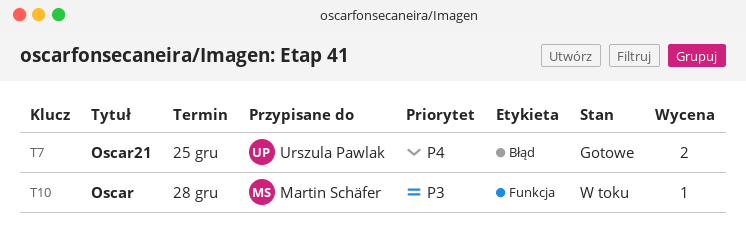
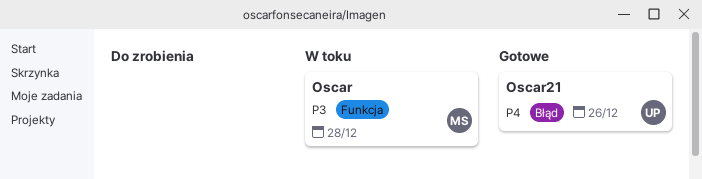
Oscar21, due: Dec 25 -> Dec 26

